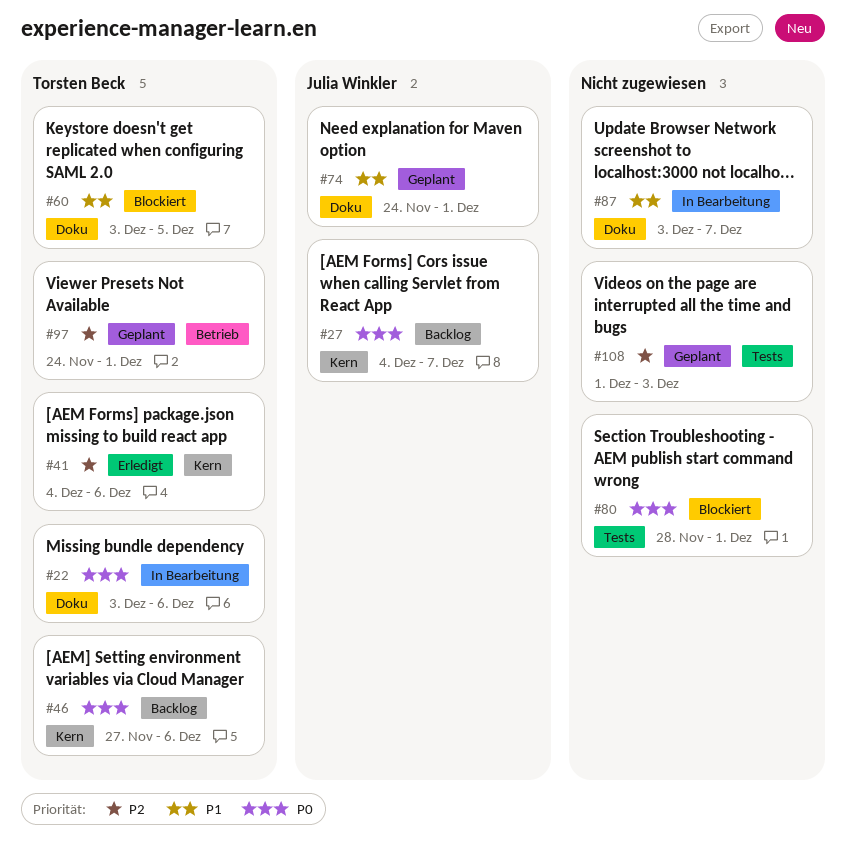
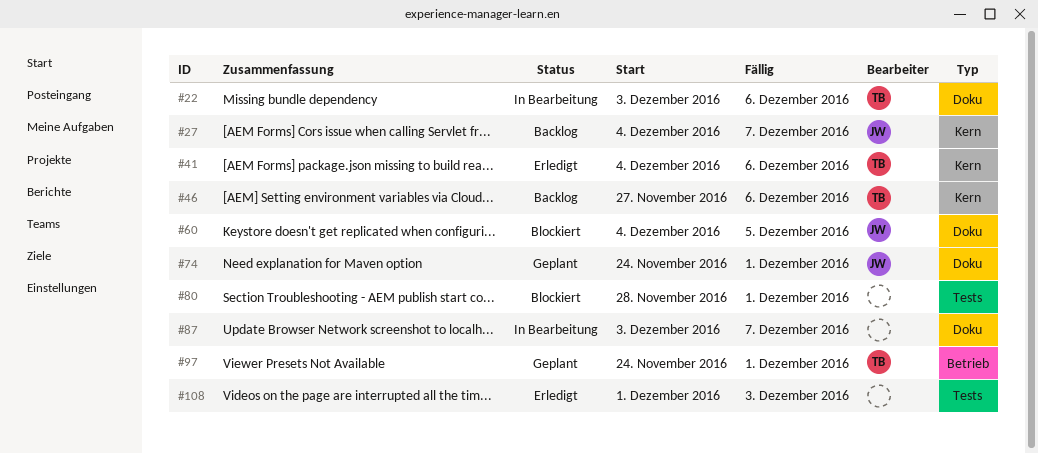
#60, owner: Torsten Beck -> Julia Winkler
#60, start: Dec 3 -> Dec 4
#108, status: Geplant -> Erledigt

